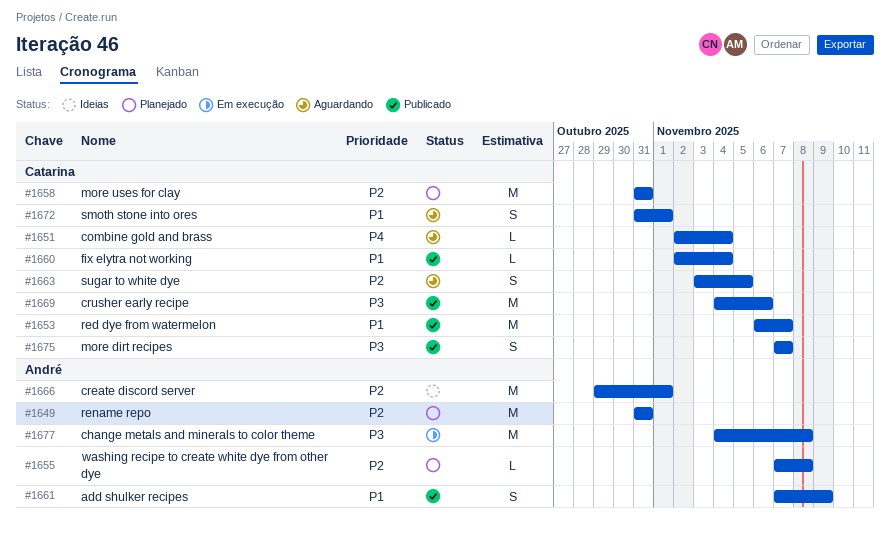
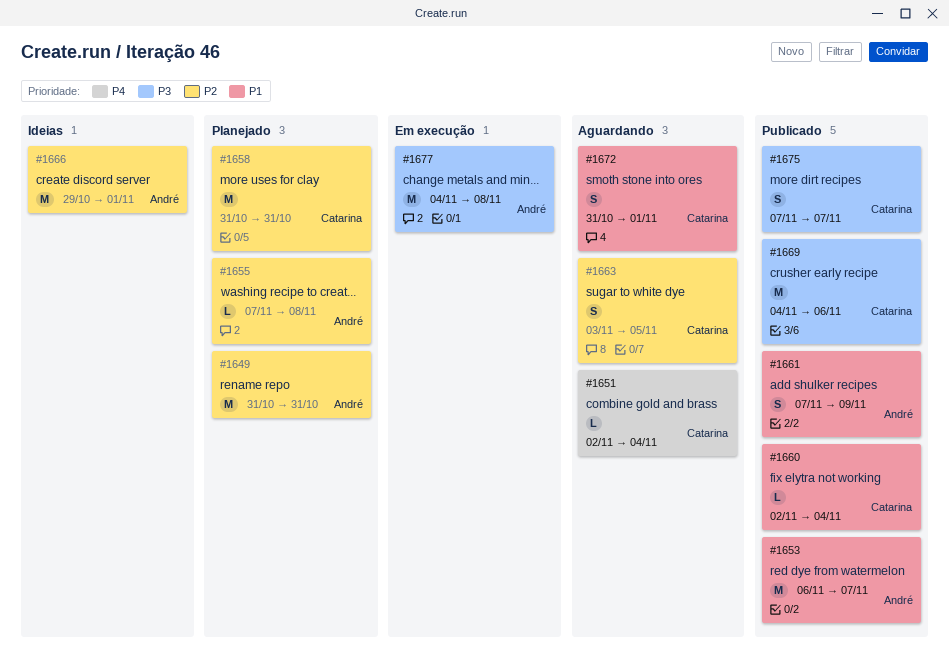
#1653, owner: Catarina -> André

